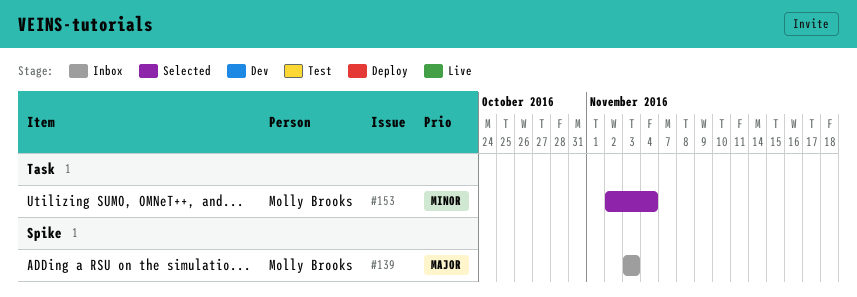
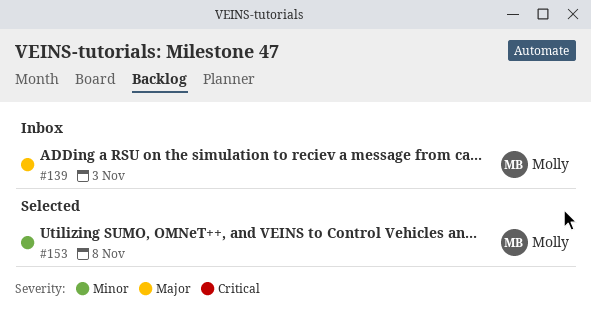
#153, due: Nov 4 -> Nov 8

